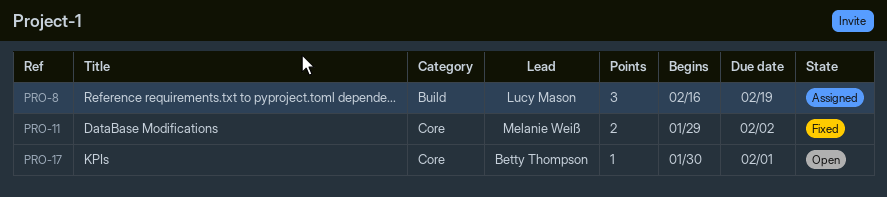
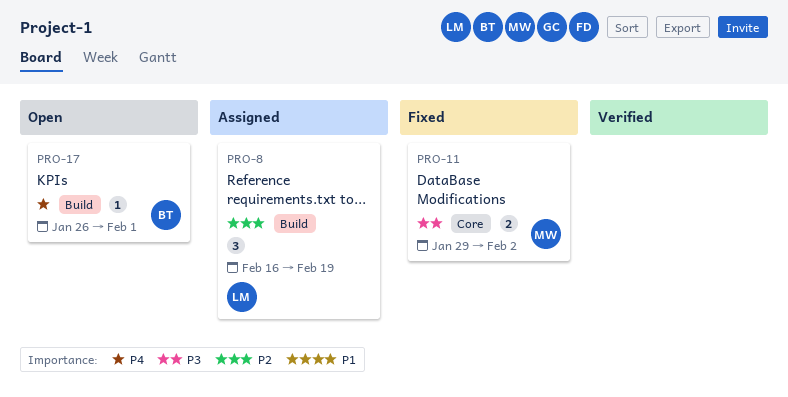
PRO-17, label: Core -> Build
PRO-17, start: Jan 30 -> Jan 26

